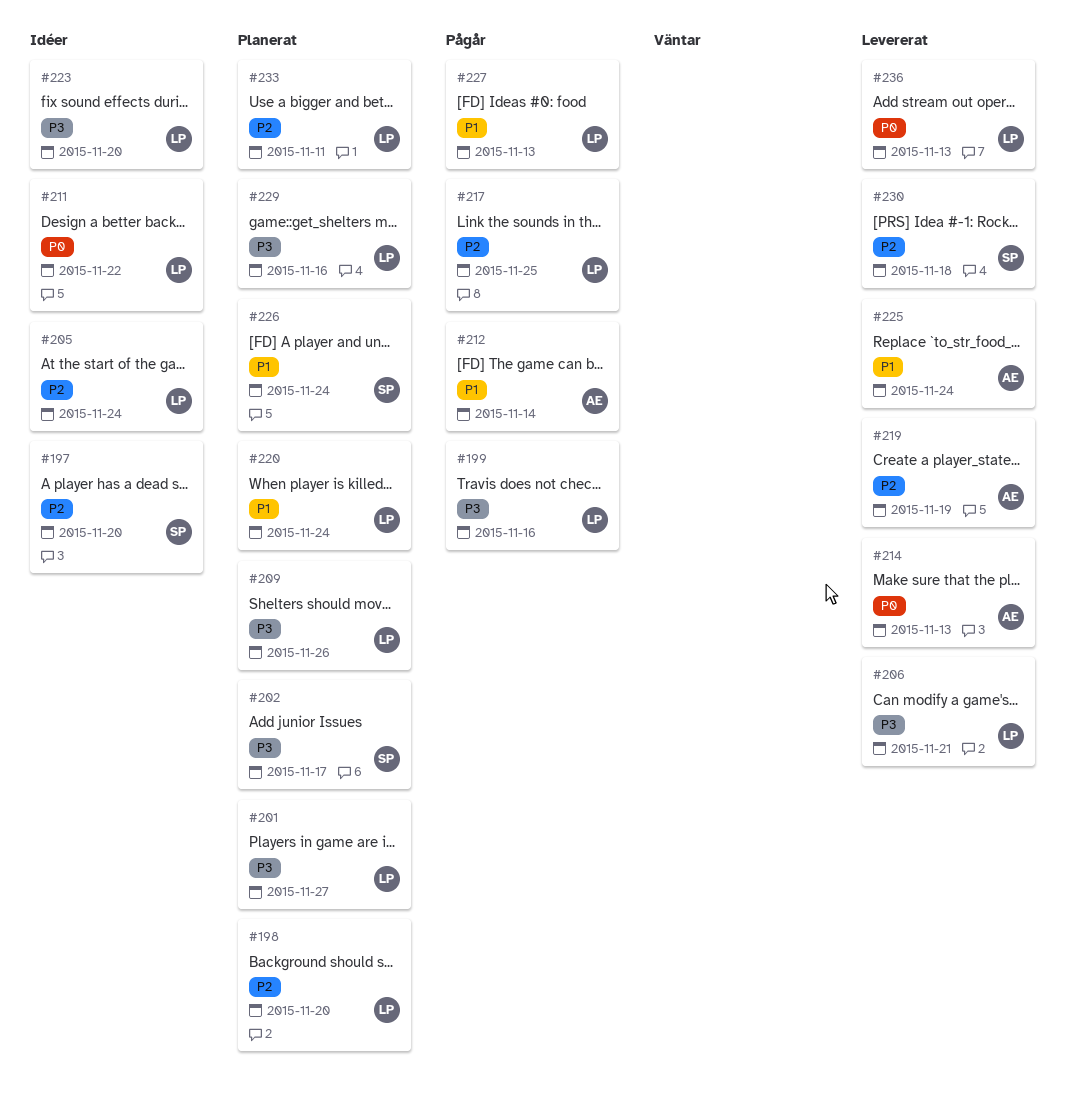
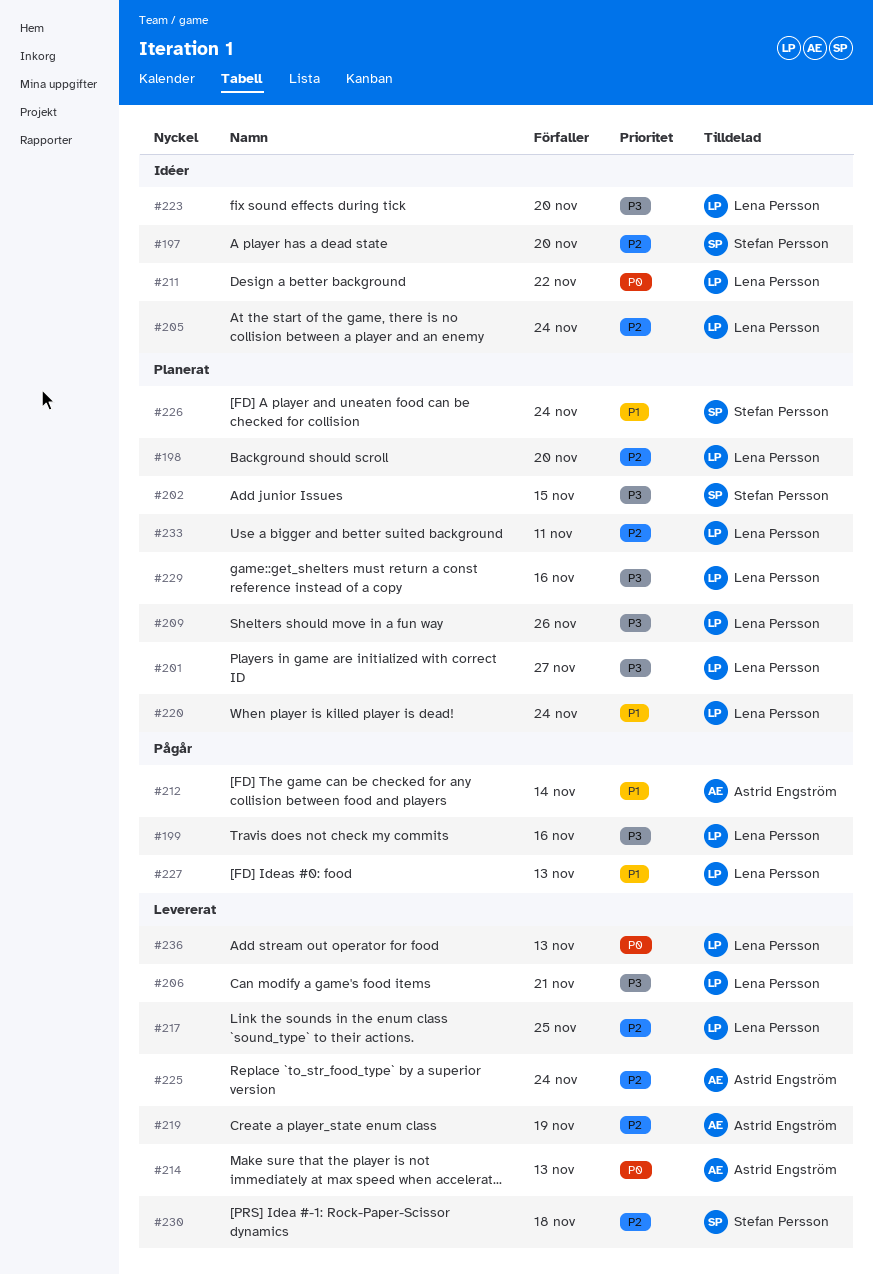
#202, due: Nov 17 -> Nov 15
#217, status: Pågår -> Levererat
#225, priority: P1 -> P2

